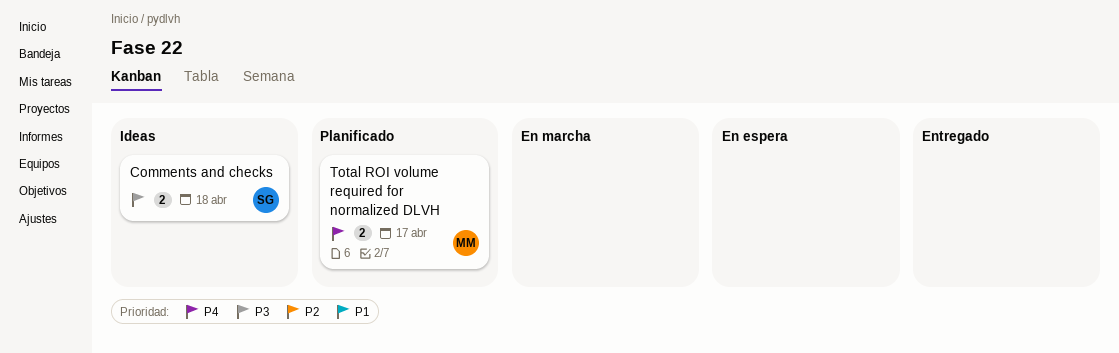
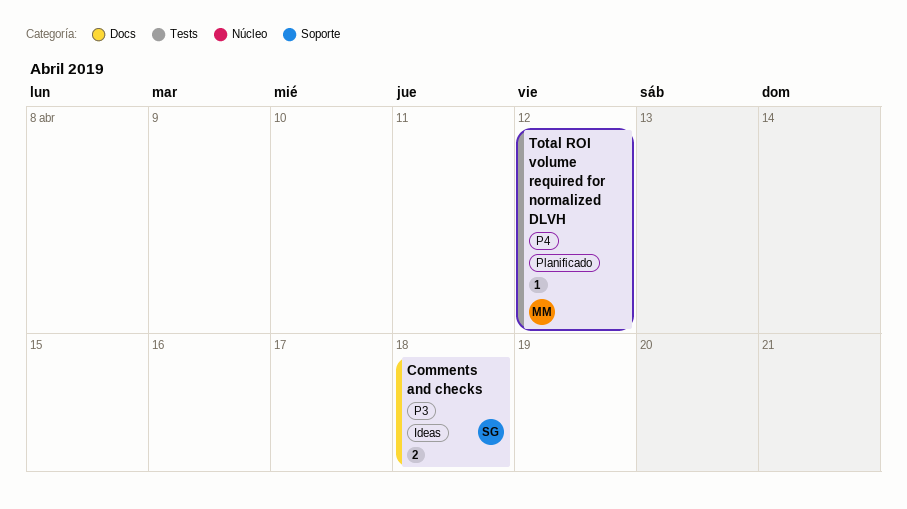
Total ROI volume required for normalized DLVH, estimate: 2 -> 1
Total ROI volume required for normalized DLVH, due: Apr 17 -> Apr 12

